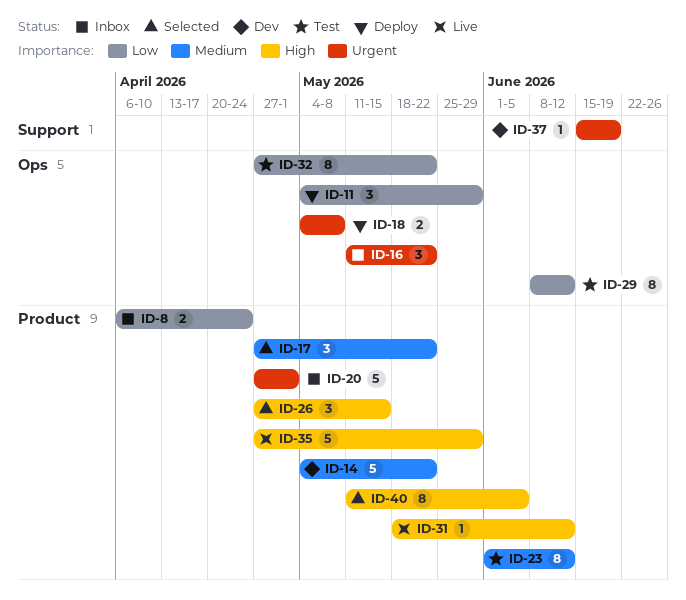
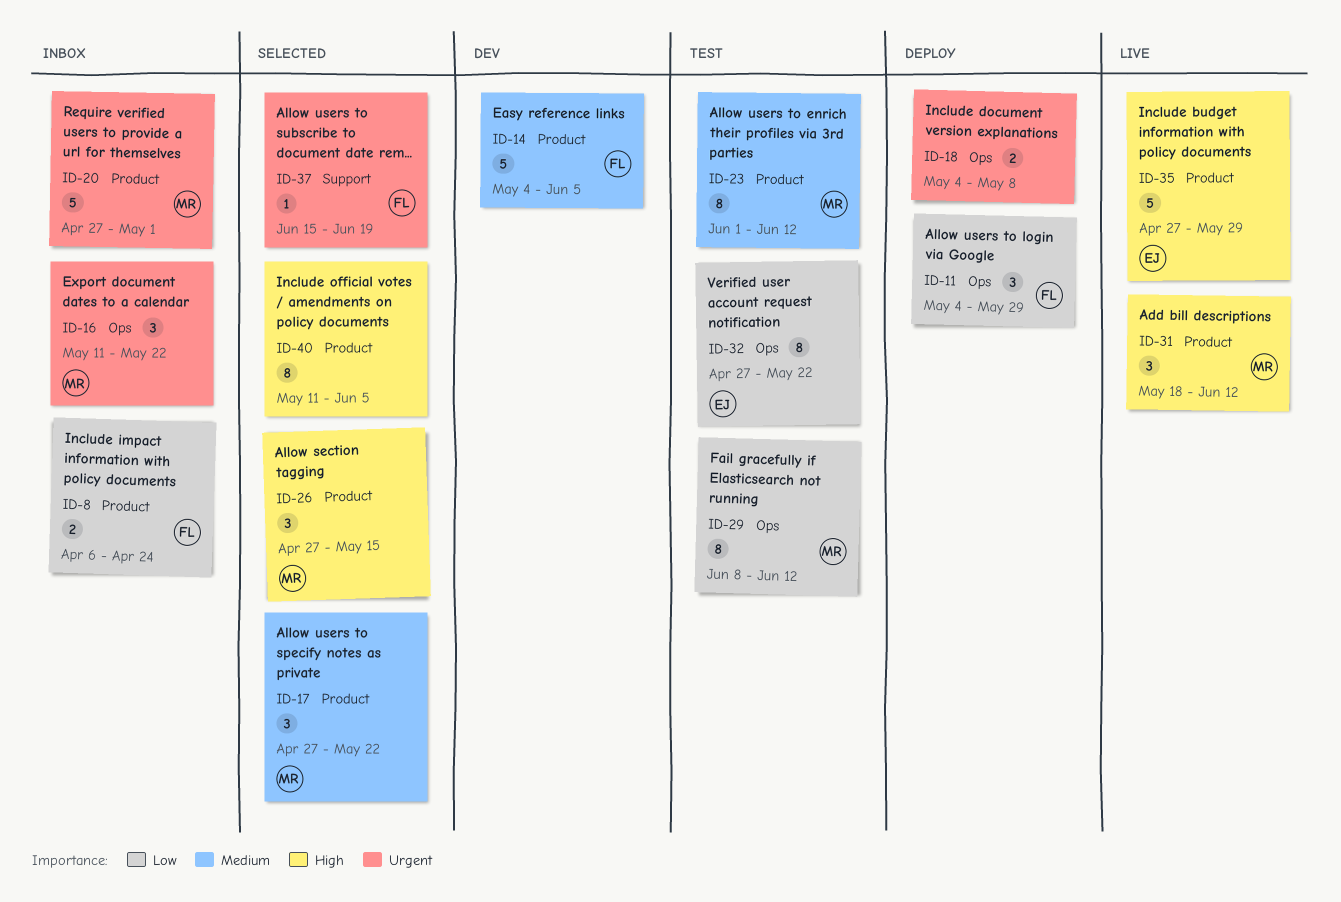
ID-14, due: May 22 -> Jun 5
ID-31, estimate: 1 -> 3
ID-37, status: Dev -> Selected

